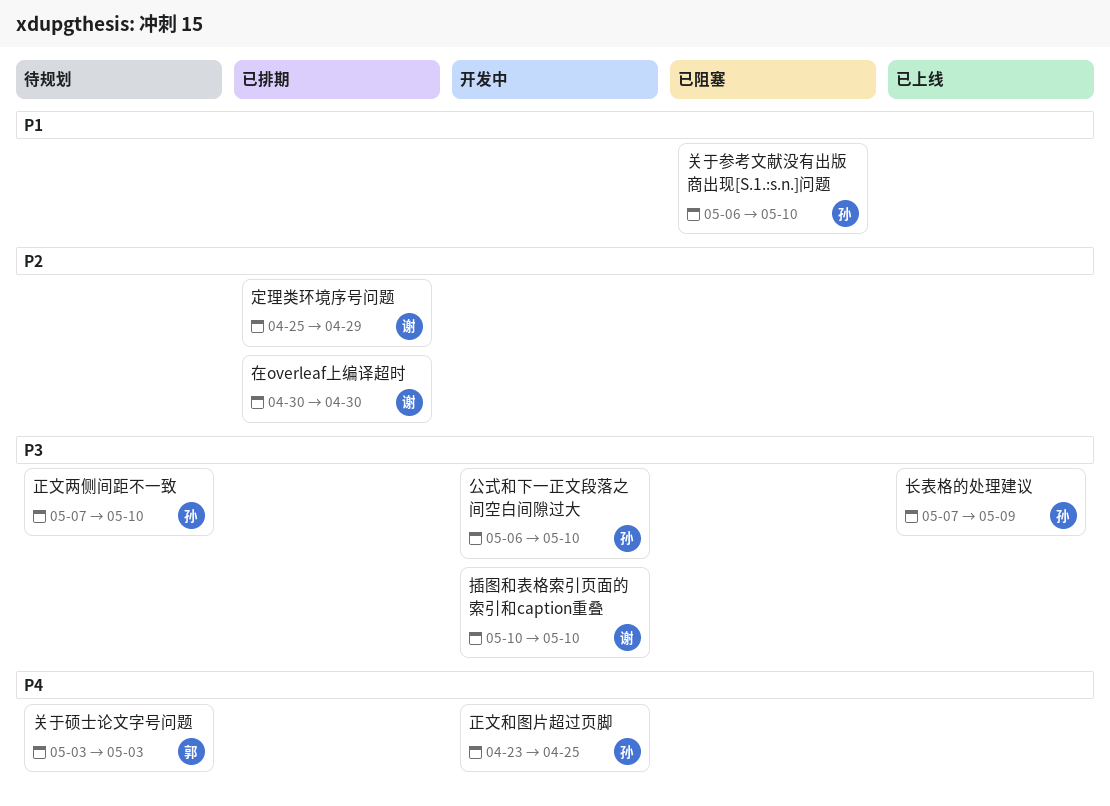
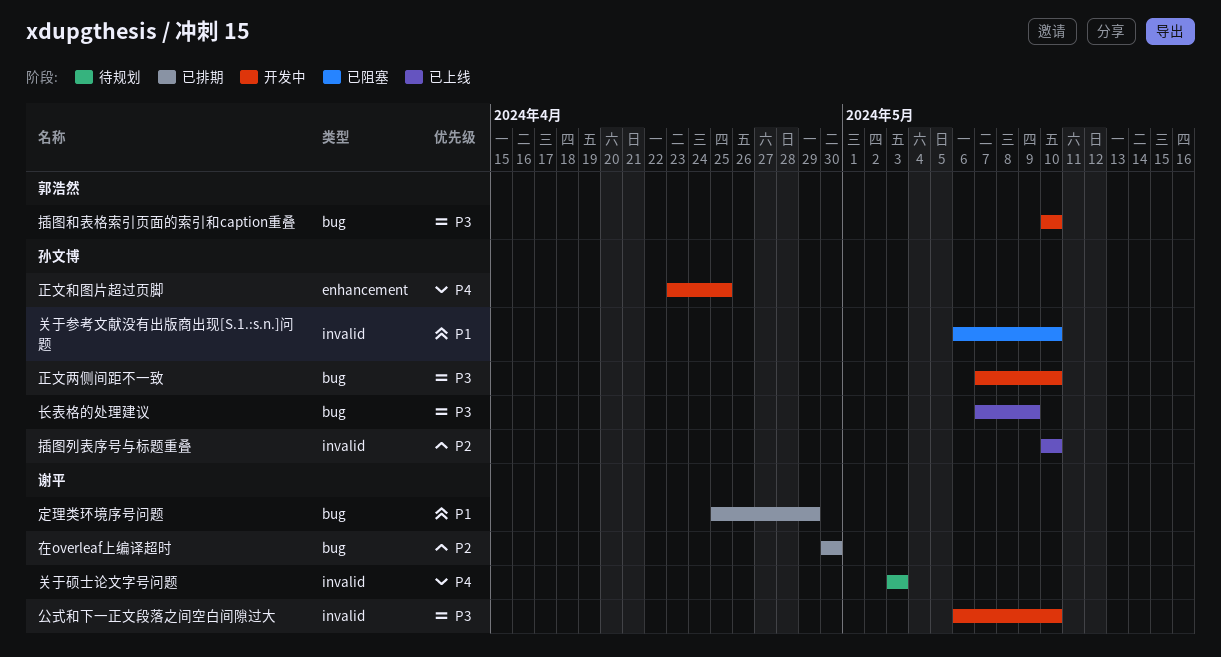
公式和下一正文段落之间空白间隙过大, owner: 孙文博 -> 谢平
关于硕士论文字号问题, owner: 郭浩然 -> 谢平
定理类环境序号问题, priority: P2 -> P1
插图列表序号与标题重叠: none -> present
插图和表格索引页面的索引和caption重叠, owner: 谢平 -> 郭浩然
正文两侧间距不一致, status: 待规划 -> 开发中

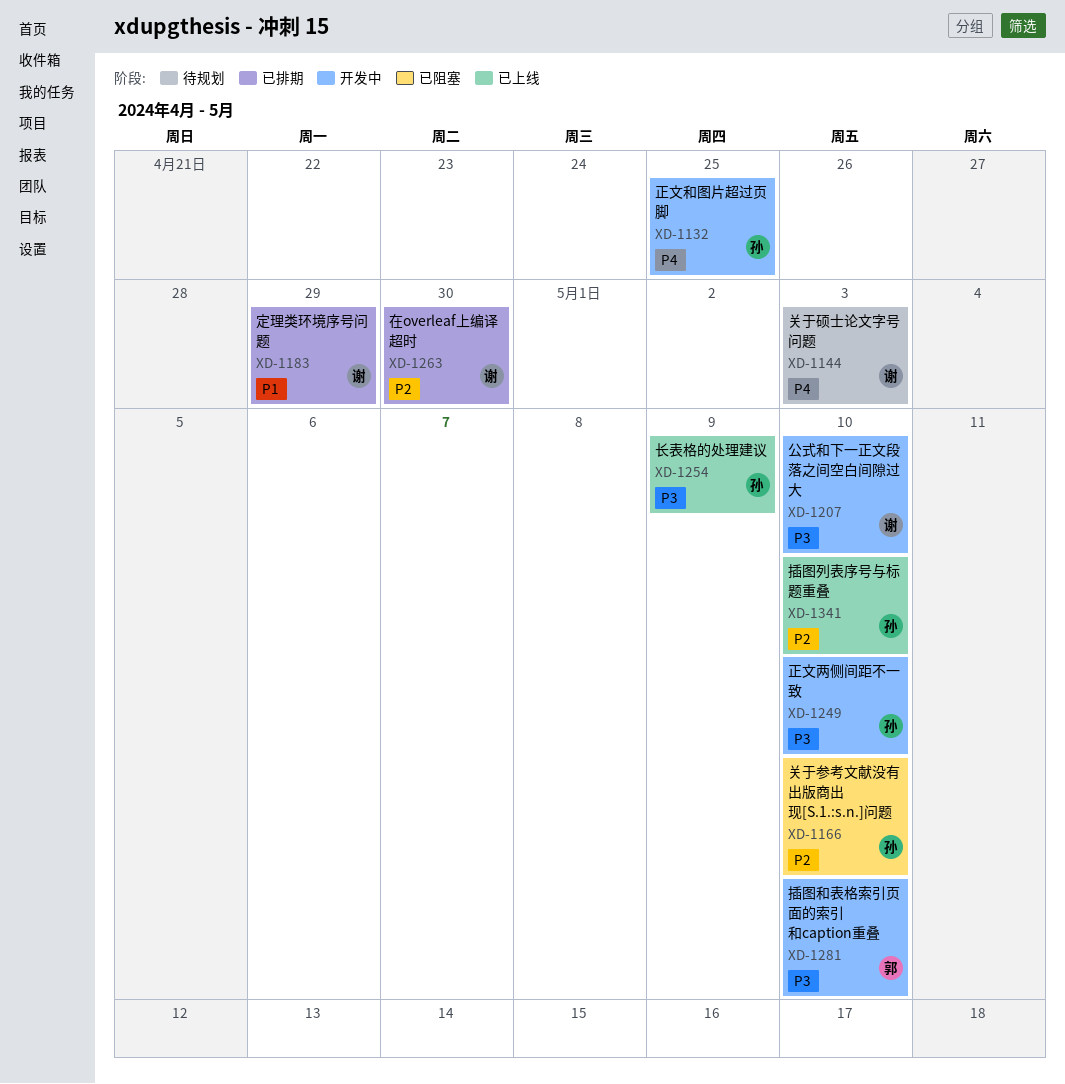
关于参考文献没有出版商出现[S.1.:s.n.]问题, priority: P1 -> P2

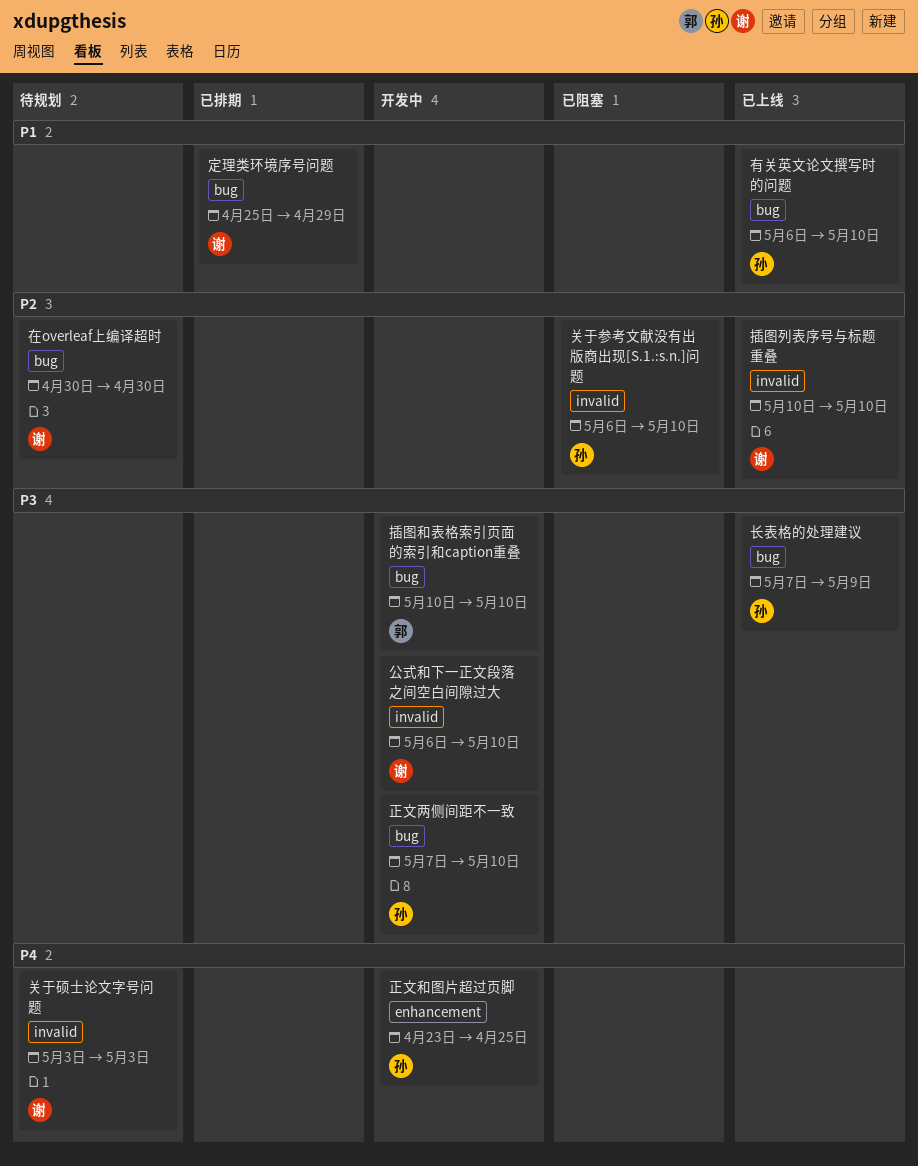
在overleaf上编译超时, status: 已排期 -> 待规划
插图列表序号与标题重叠, owner: 孙 -> 谢
有关英文论文撰写时的问题: none -> present

